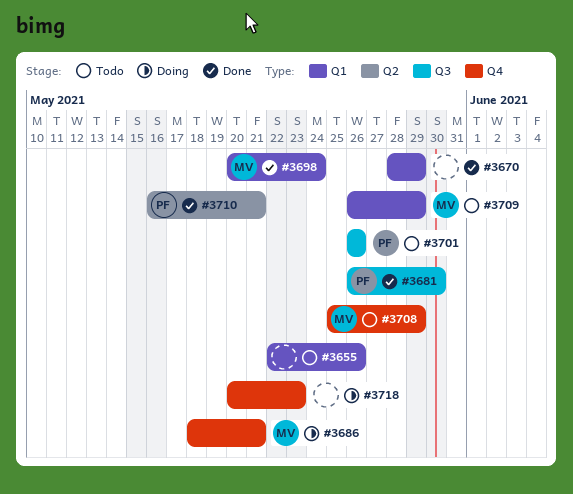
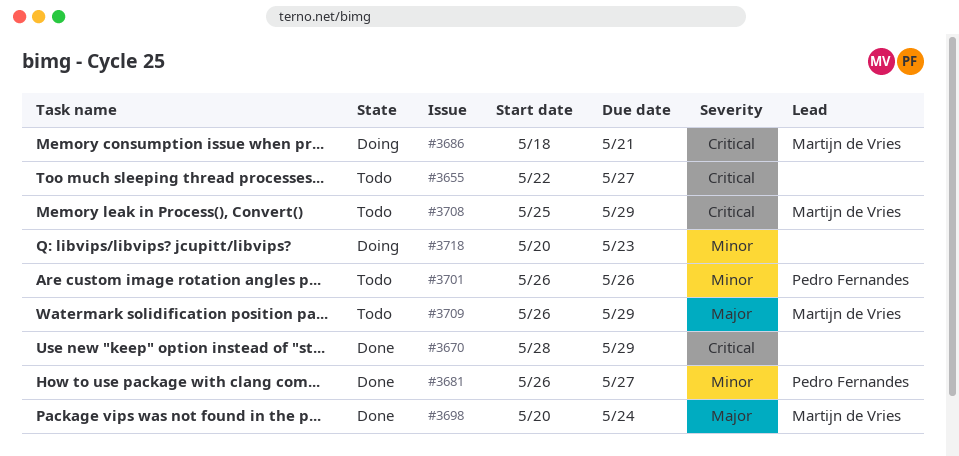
#3655, due: May 26 -> May 27
#3681, due: May 30 -> May 27
#3710: present -> none

